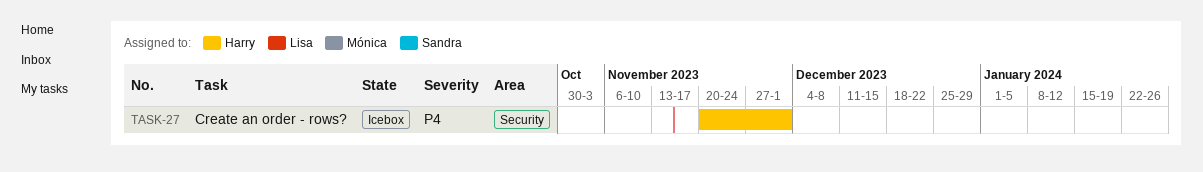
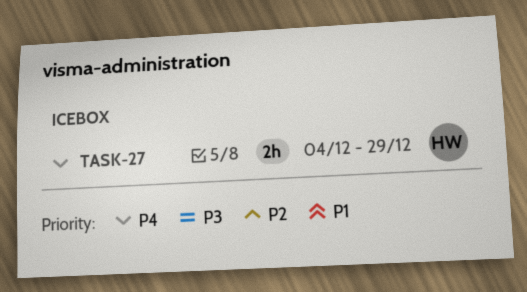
TASK-27, start: Nov 20 -> Dec 4
TASK-27, due: Dec 1 -> Dec 29

